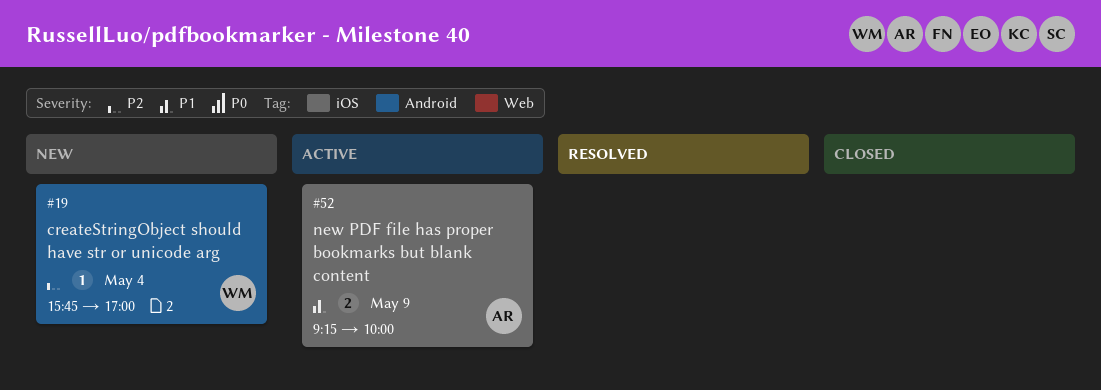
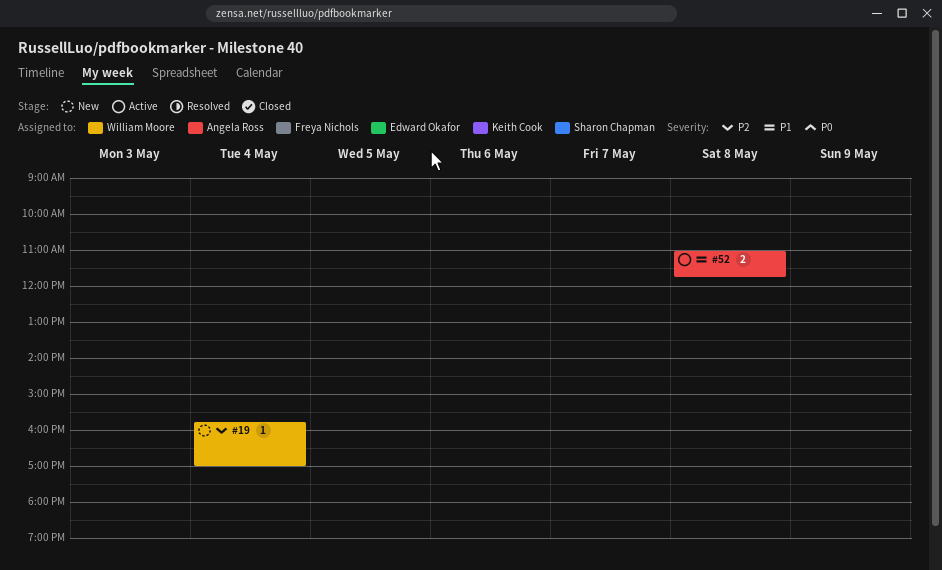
#52, day: May 9 -> May 8
#52, begins: 09:15 -> 11:00
#52, ends: 10:00 -> 11:45

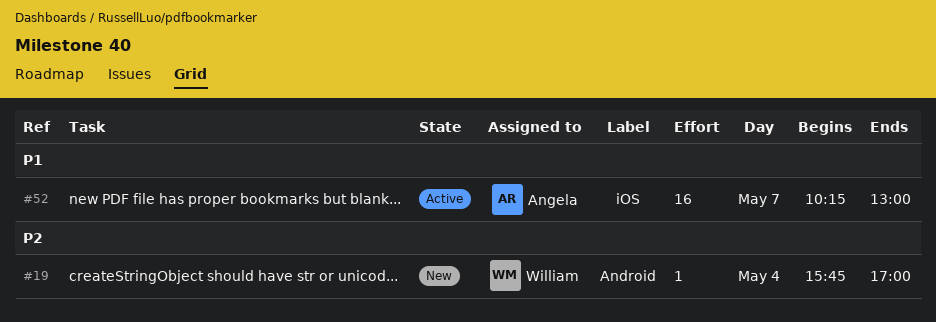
#52, estimate: 2 -> 16
#52, day: May 8 -> May 7
#52, begins: 11:00 -> 10:15
#52, ends: 11:45 -> 13:00

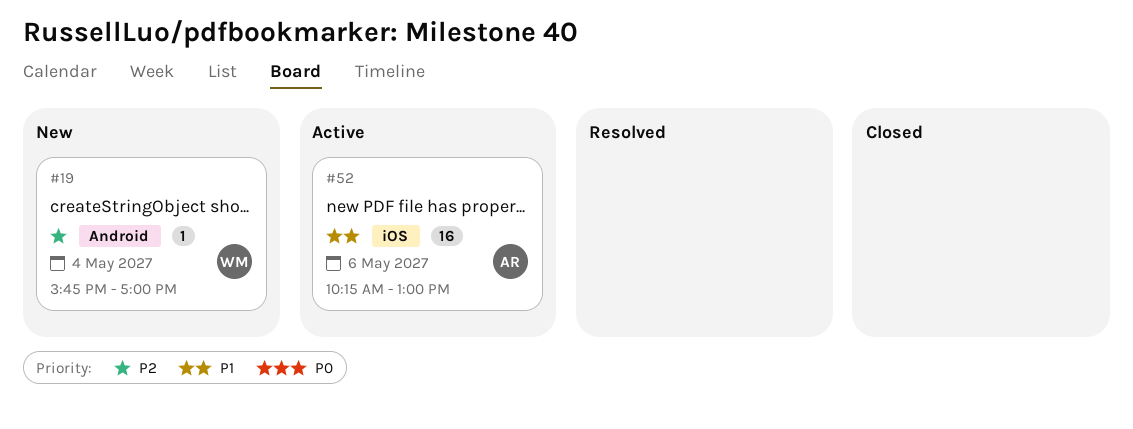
#52, day: May 7 -> May 6

